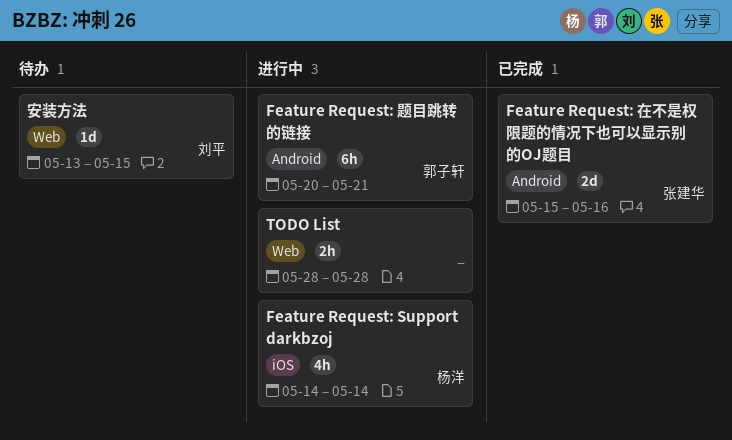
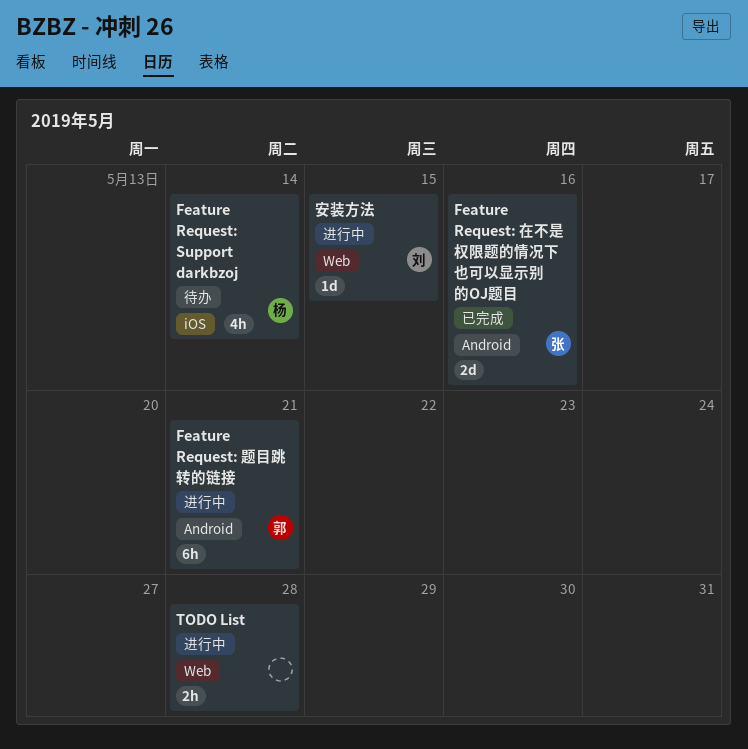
Feature Request: Support darkbzoj, status: 进行中 -> 待办
安装方法, status: 待办 -> 进行中

